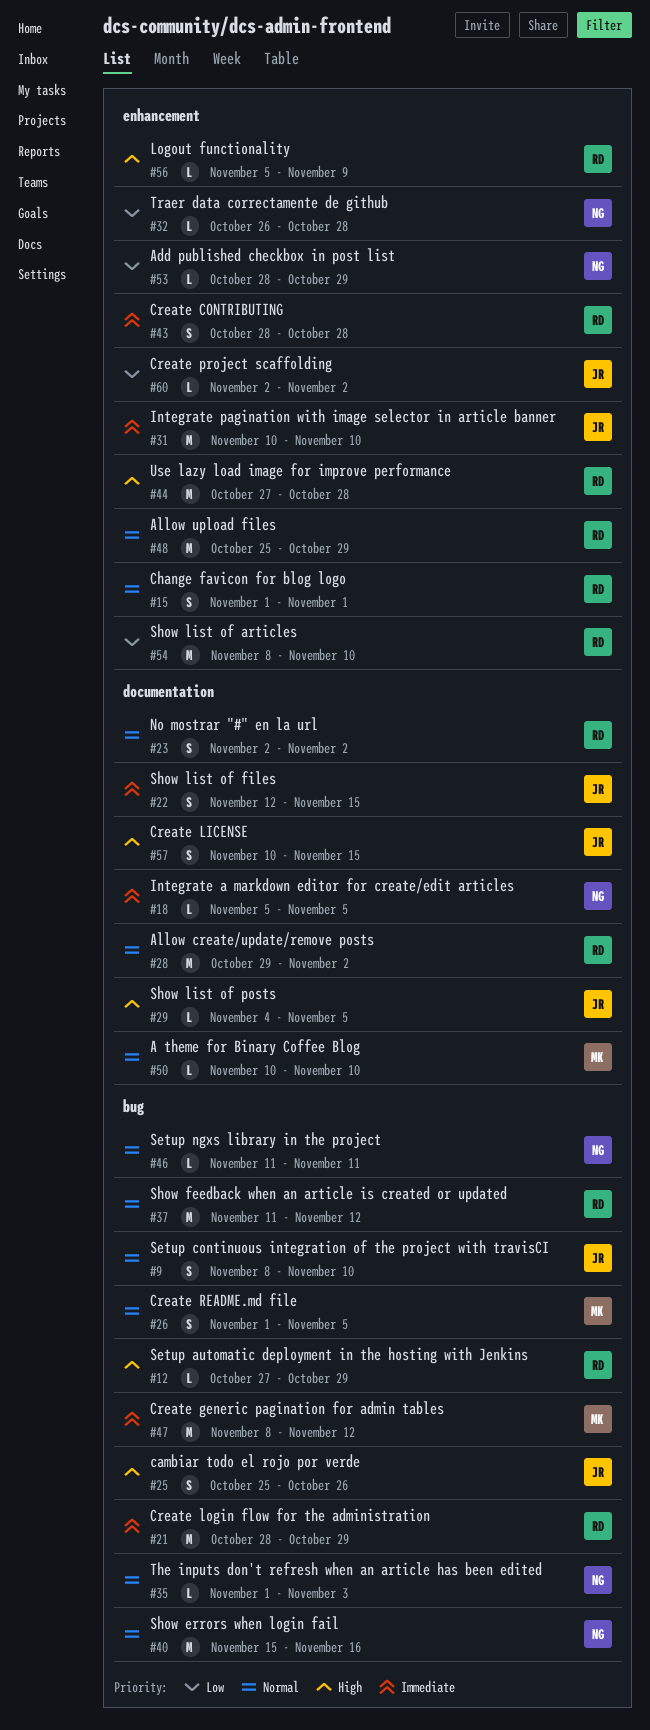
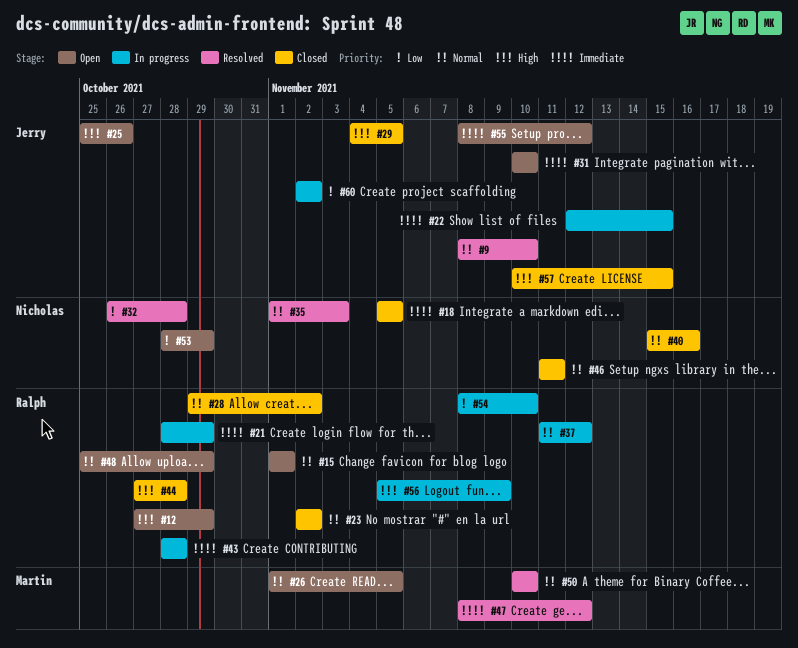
#55: none -> present

